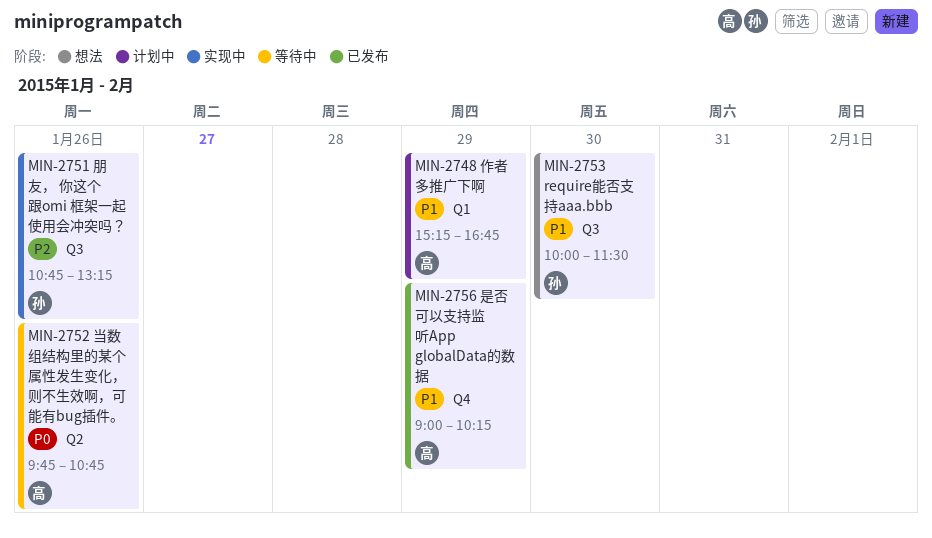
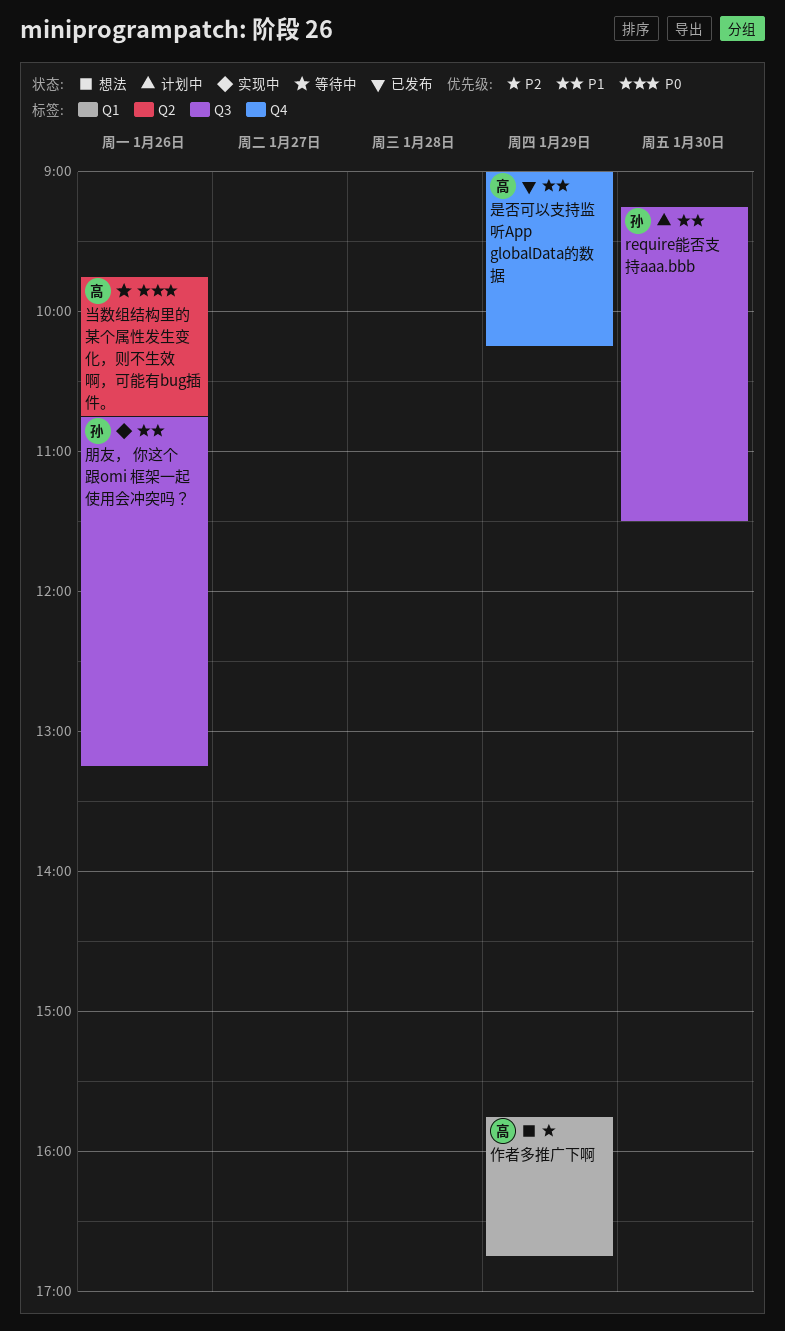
require能否支持aaa.bbb, status: 想法 -> 计划中
require能否支持aaa.bbb, begins: 10:00 -> 09:15
作者多推广下啊, status: 计划中 -> 想法
作者多推广下啊, priority: P1 -> P2
作者多推广下啊, begins: 15:15 -> 15:45
朋友， 你这个跟omi 框架一起使用会冲突吗？, priority: P2 -> P1

